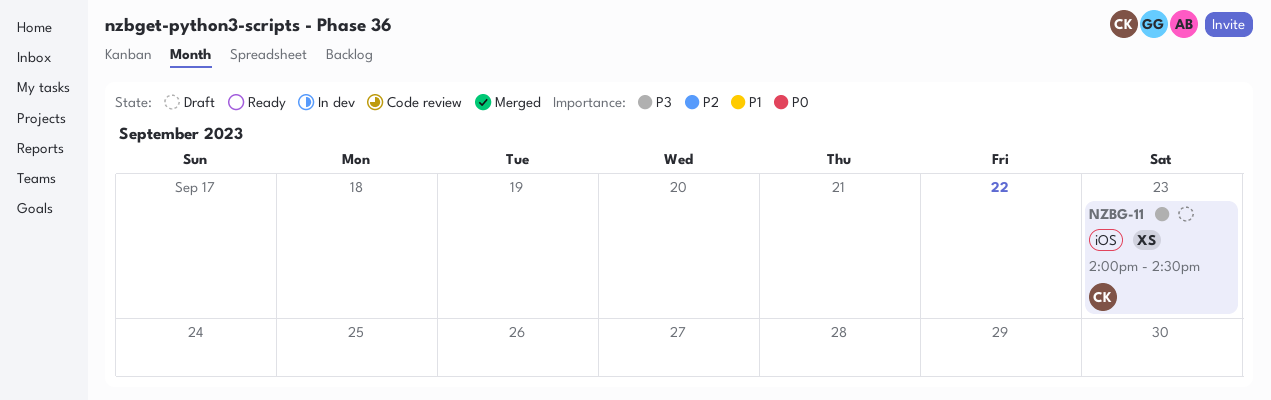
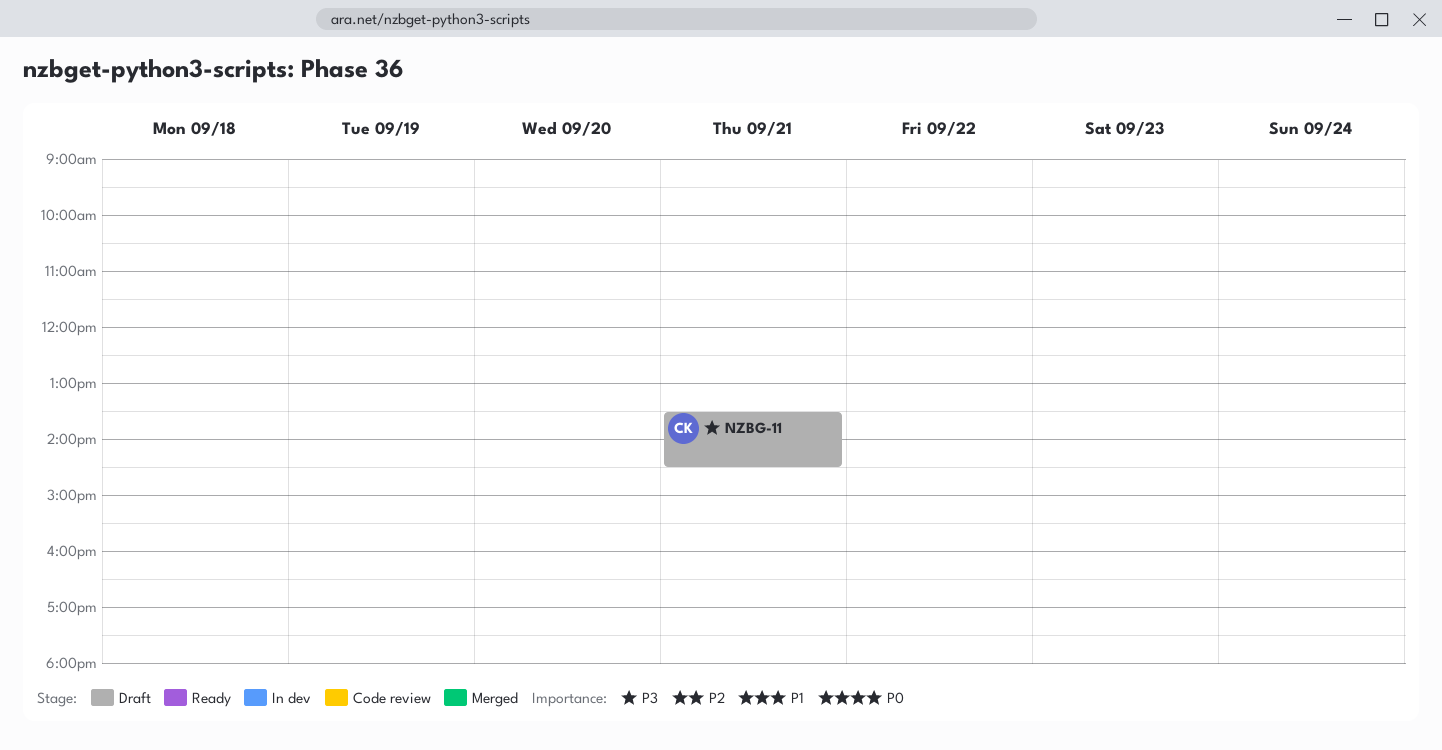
NZBG-11, day: Sep 23 -> Sep 21
NZBG-11, begins: 14:00 -> 13:30

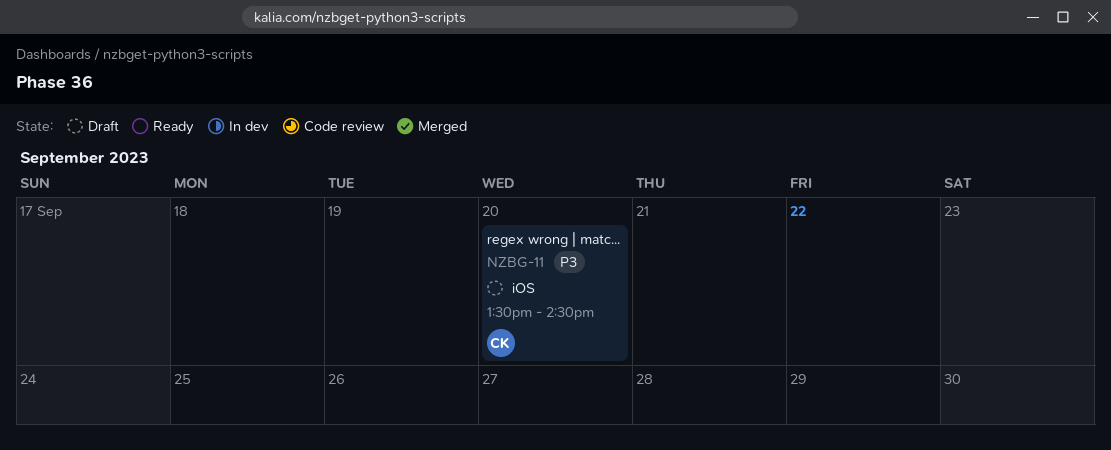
NZBG-11, day: Sep 21 -> Sep 20

